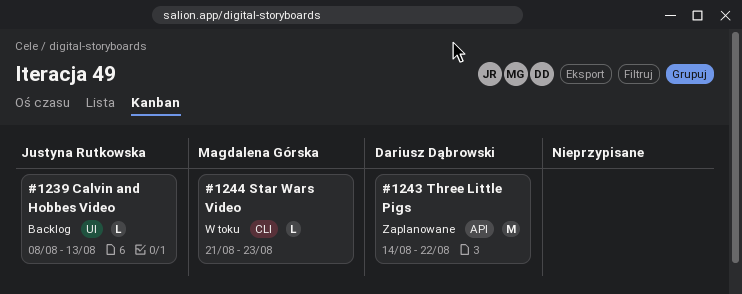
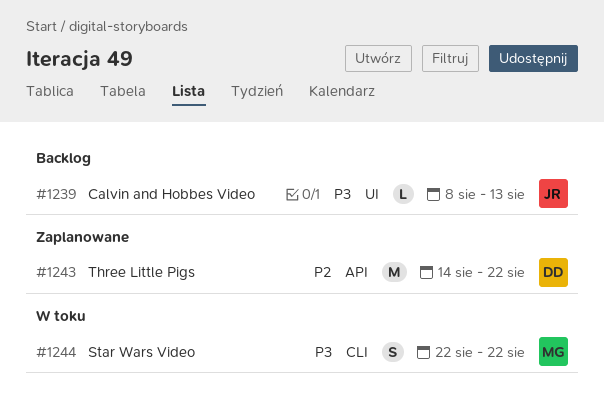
#1244, estimate: L -> S
#1244, start: Aug 21 -> Aug 22
#1244, due: Aug 23 -> Aug 22

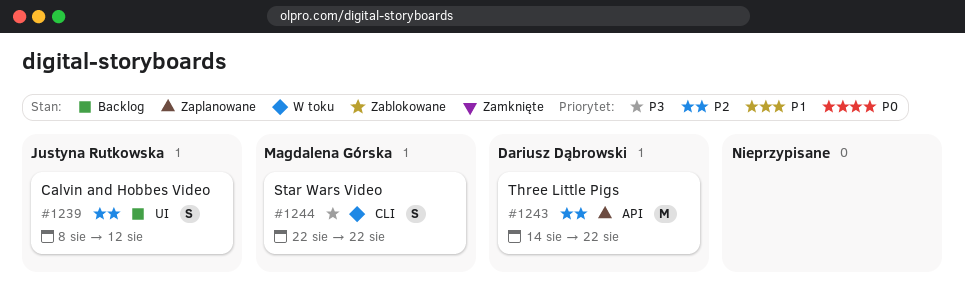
#1239, priority: P3 -> P2
#1239, estimate: L -> S
#1239, due: Aug 13 -> Aug 12

